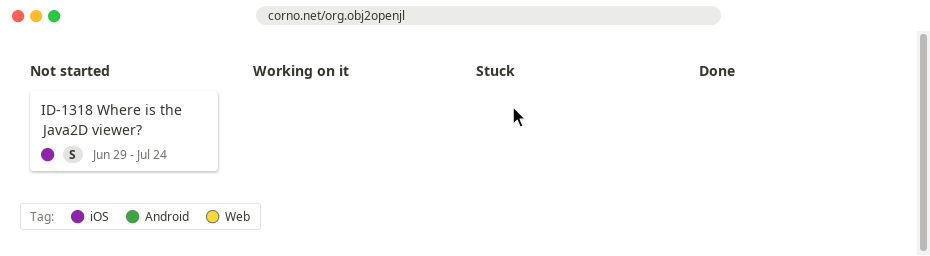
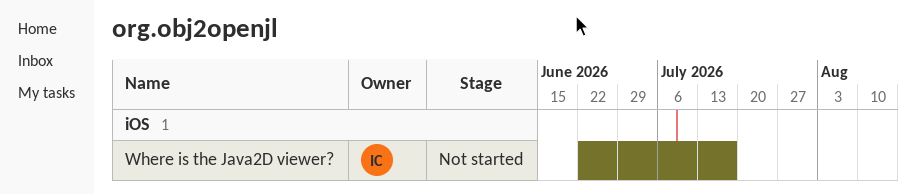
Where is the Java2D viewer?, start: Jun 29 -> Jun 22
Where is the Java2D viewer?, due: Jul 24 -> Jul 17

